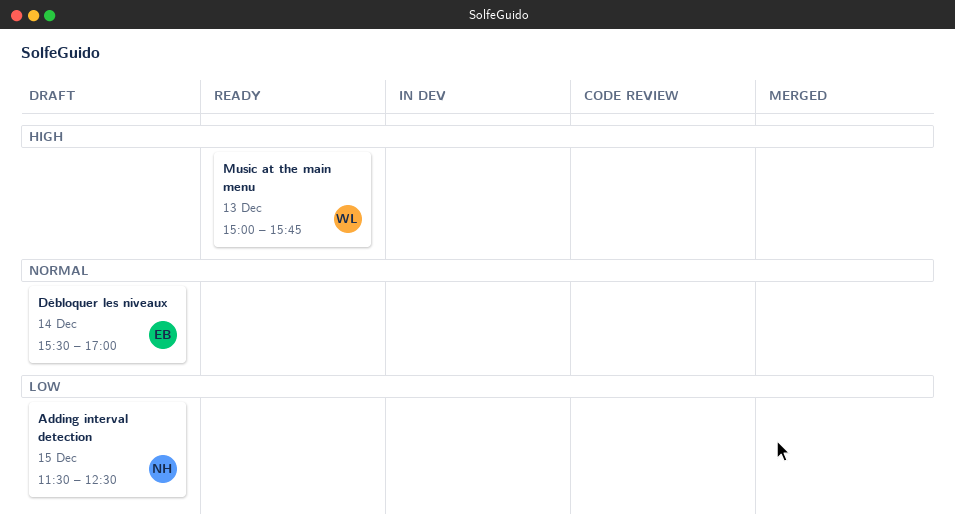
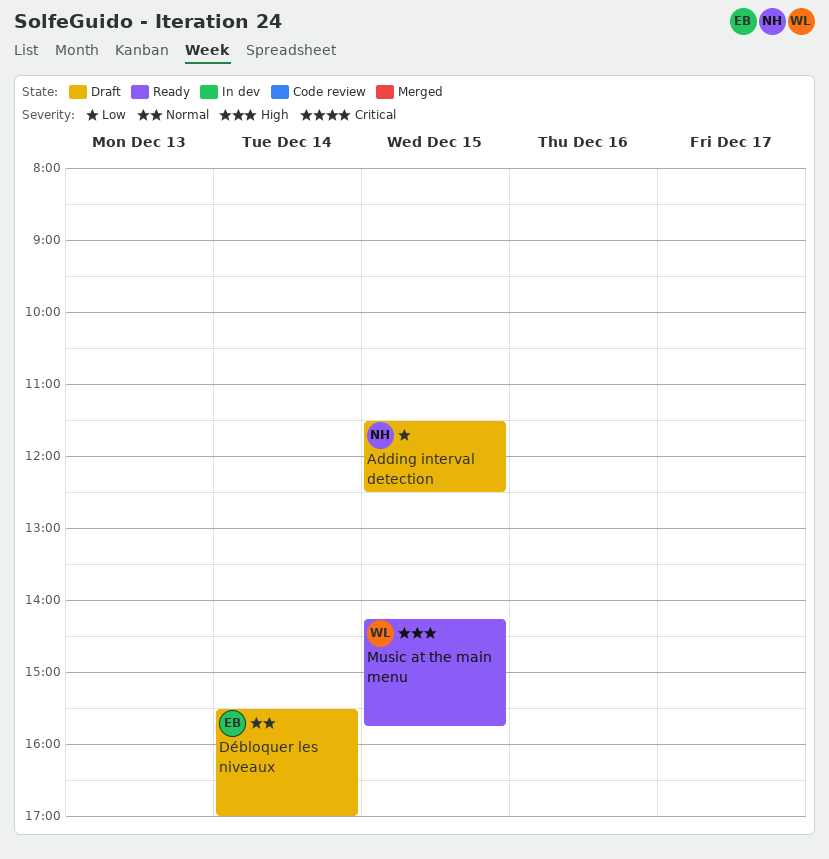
Music at the main menu, day: Dec 13 -> Dec 15
Music at the main menu, begins: 15:00 -> 14:15

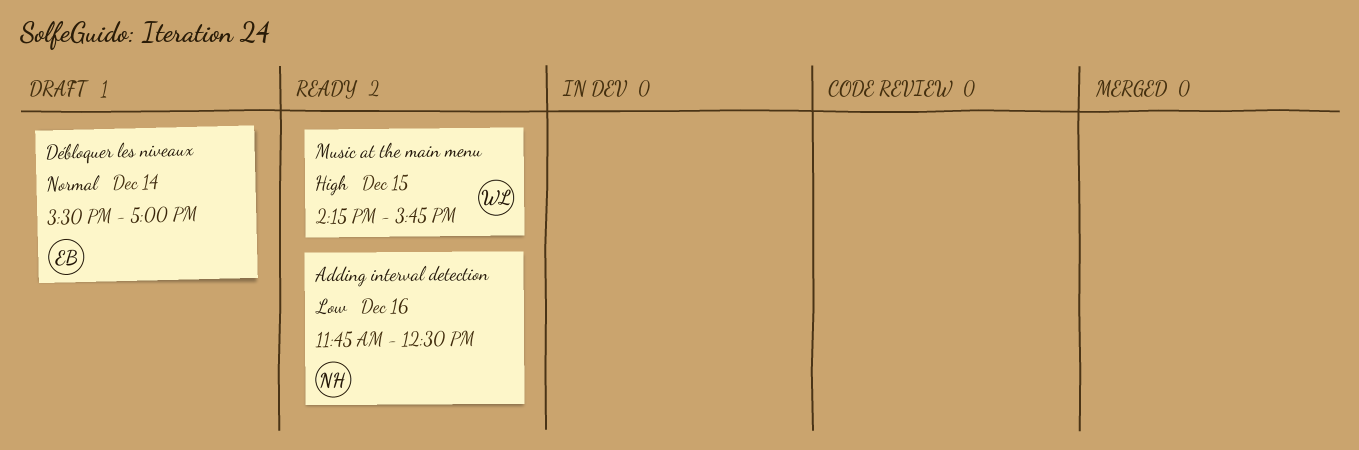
Adding interval detection, status: Draft -> Ready
Adding interval detection, day: Dec 15 -> Dec 16
Adding interval detection, begins: 11:30 -> 11:45

